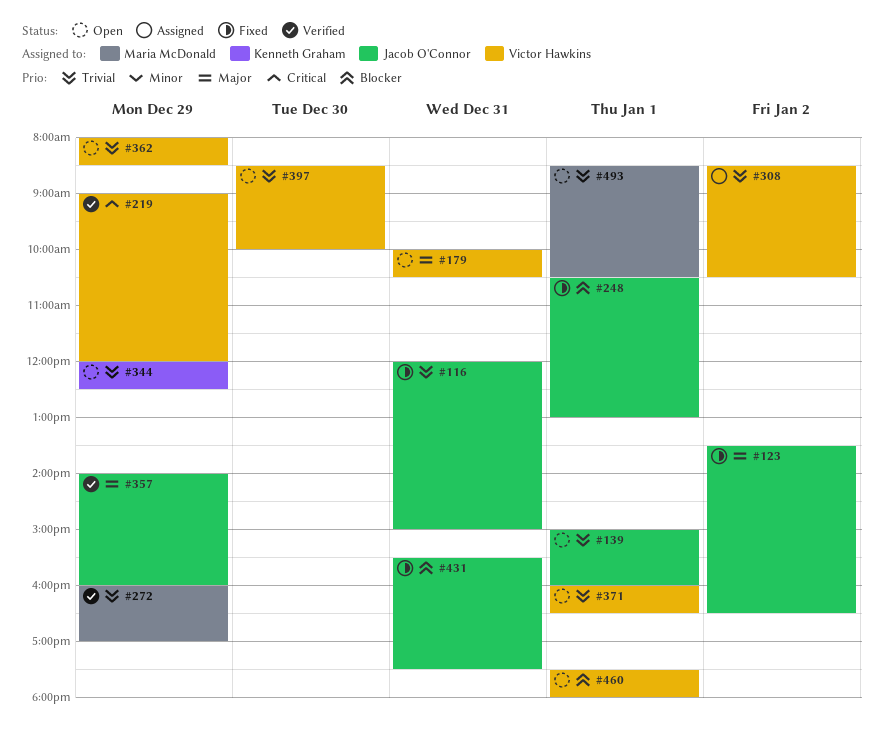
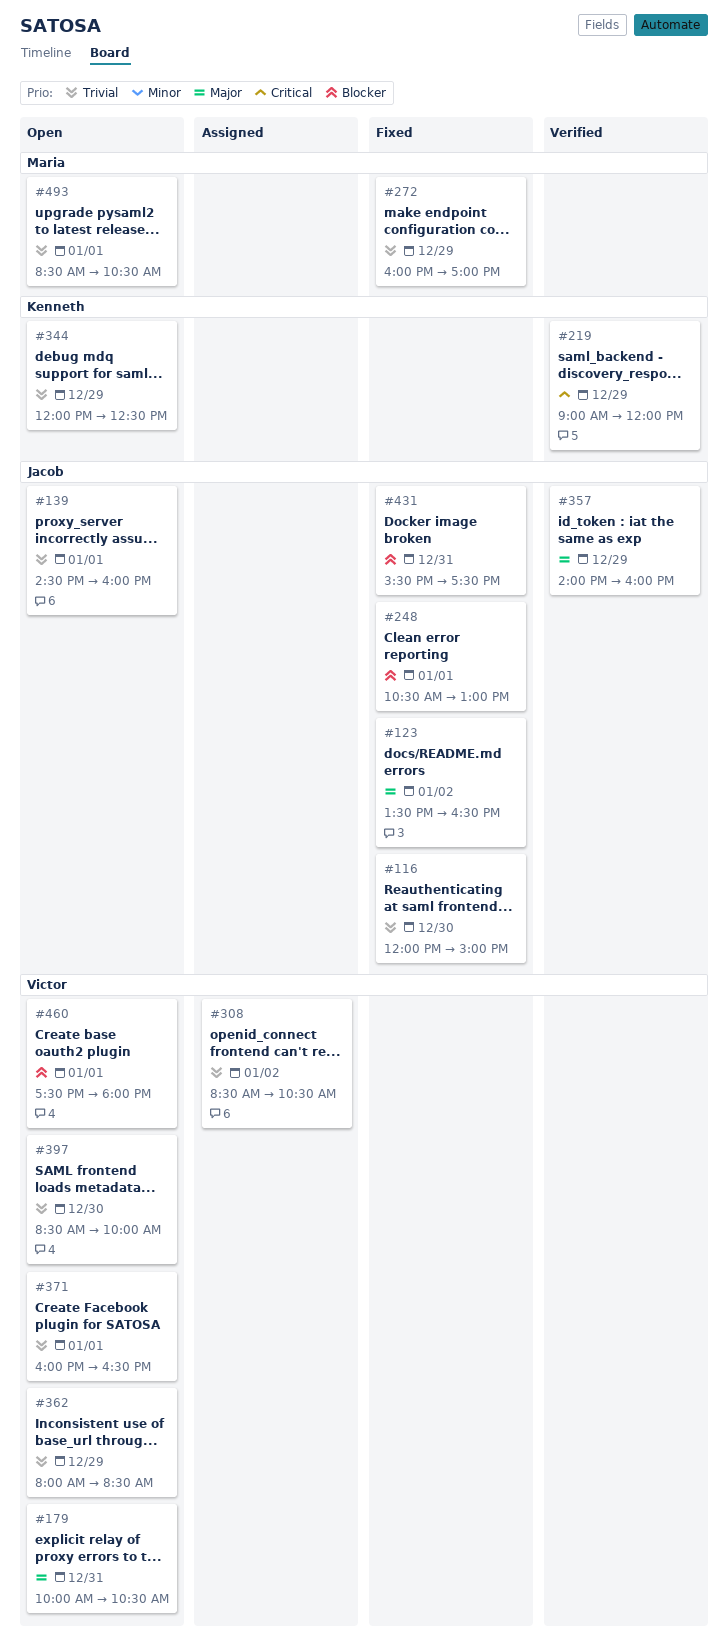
#116, day: Dec 31 -> Dec 30
#139, begins: 15:00 -> 14:30
#219, owner: Victor Hawkins -> Kenneth Graham
#272, status: Verified -> Fixed

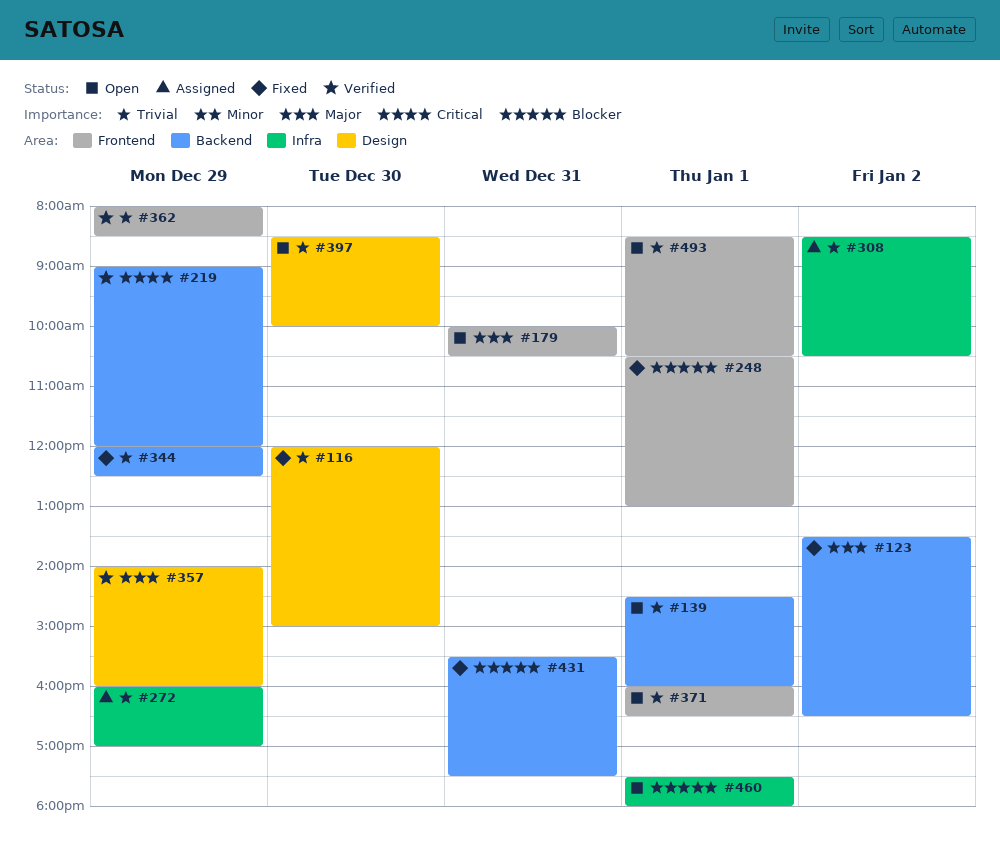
#272, status: Fixed -> Assigned
#344, status: Open -> Fixed
#362, status: Open -> Verified

